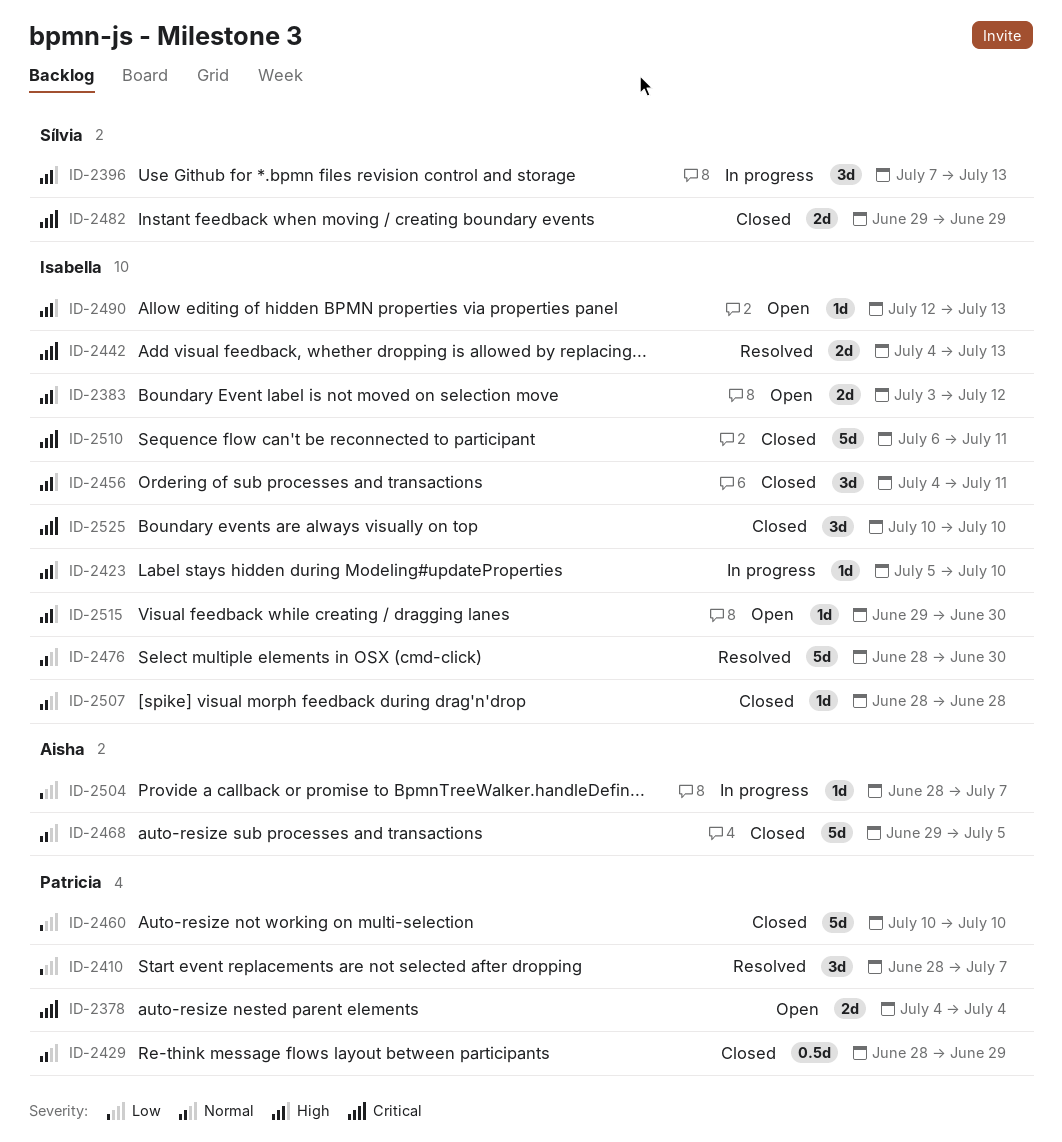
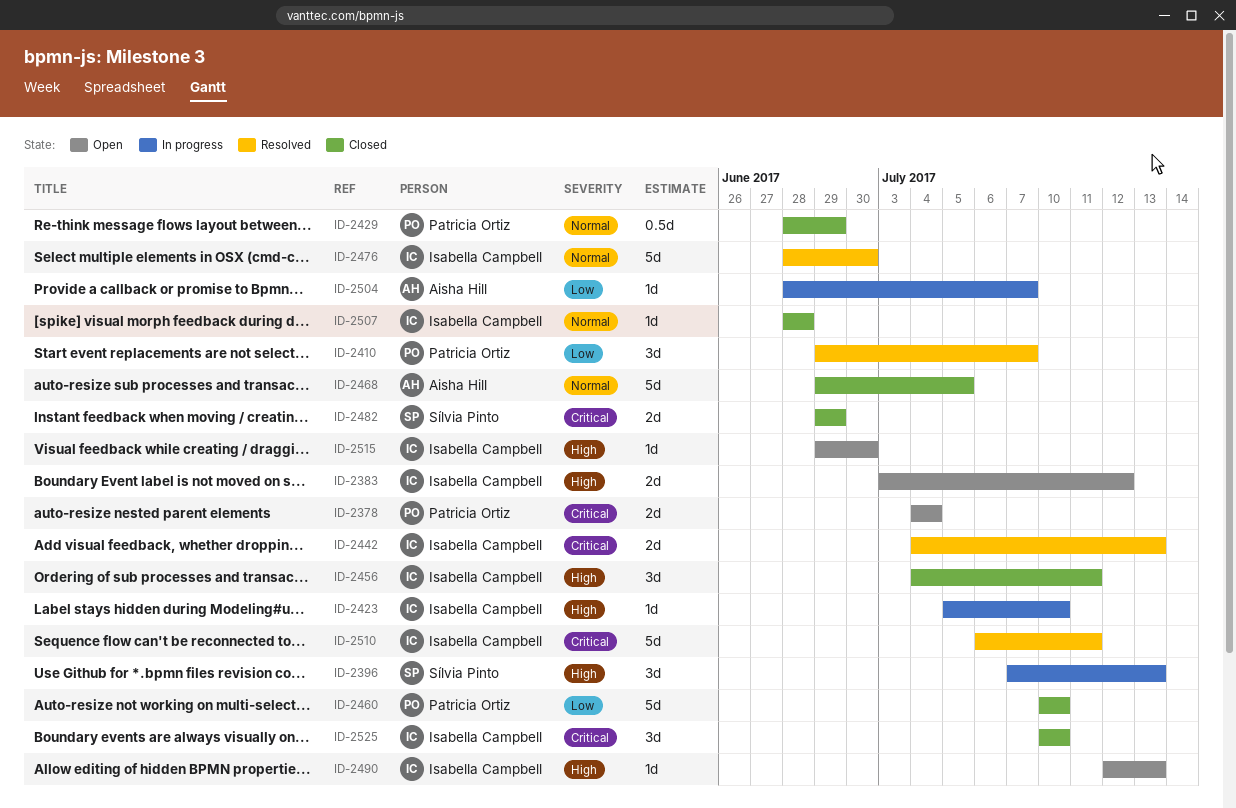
ID-2410, start: Jun 28 -> Jun 29
ID-2510, status: Closed -> Resolved

